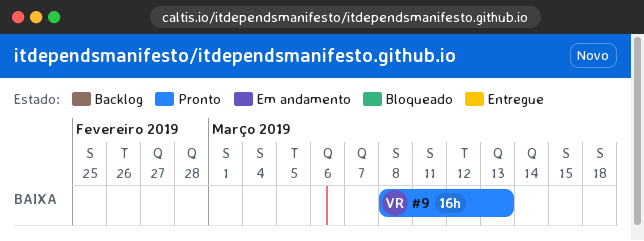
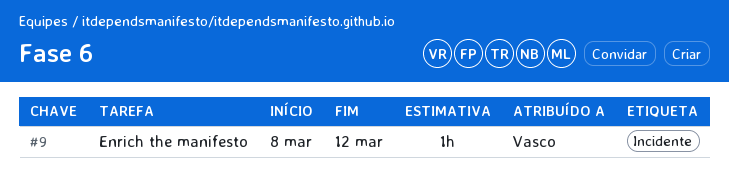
#9, estimate: 16h -> 1h
#9, due: Mar 13 -> Mar 12

